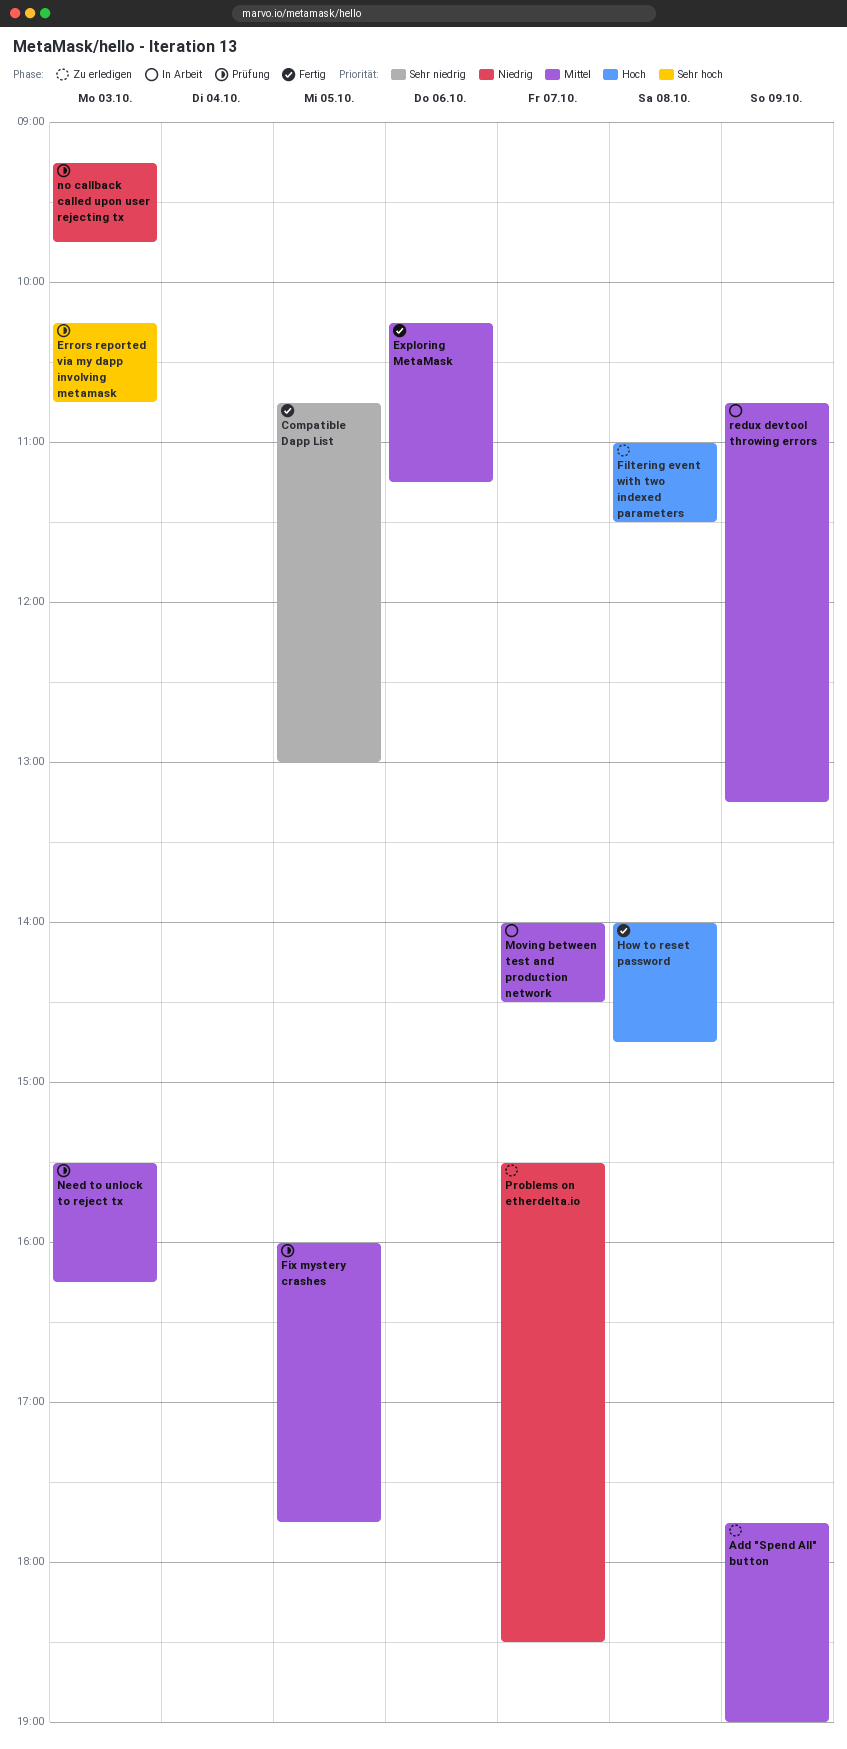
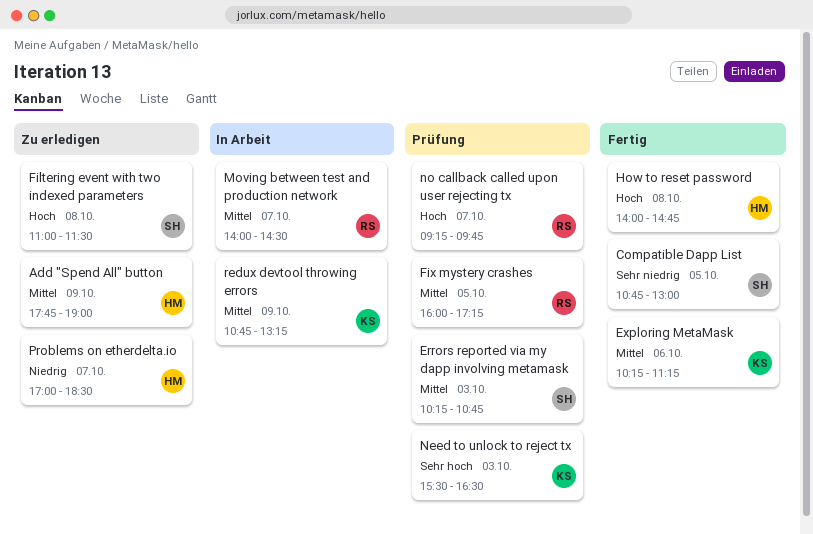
Errors reported via my dapp involving metamask, priority: Sehr hoch -> Mittel
Fix mystery crashes, ends: 17:45 -> 17:15
Need to unlock to reject tx, priority: Mittel -> Sehr hoch
Need to unlock to reject tx, ends: 16:15 -> 16:30
no callback called upon user rejecting tx, priority: Niedrig -> Hoch
no callback called upon user rejecting tx, day: Oct 3 -> Oct 7
Problems on etherdelta.io, begins: 15:30 -> 17:00

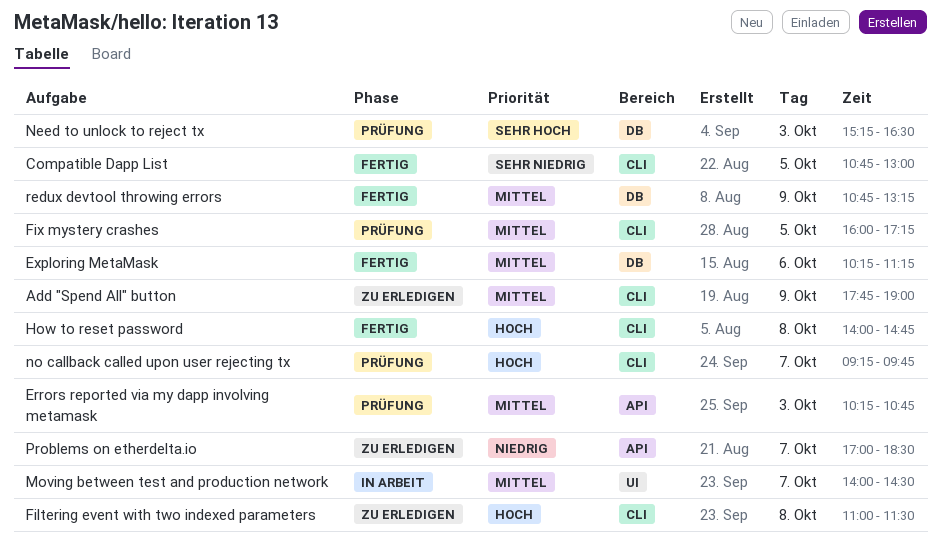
Need to unlock to reject tx, begins: 15:30 -> 15:15
redux devtool throwing errors, status: In Arbeit -> Fertig

